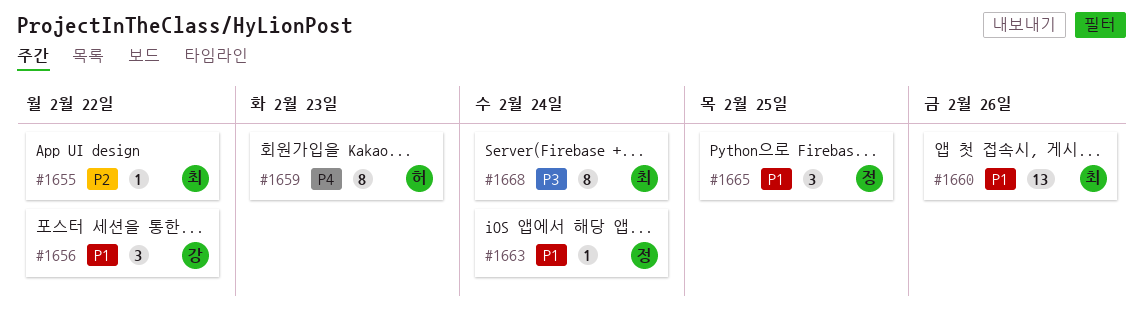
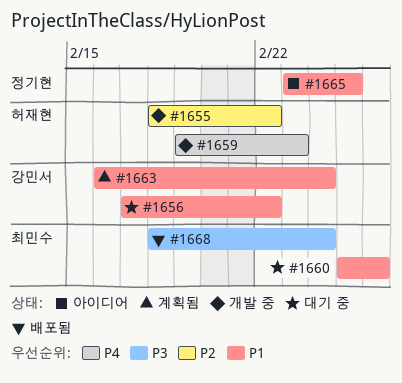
#1655, owner: 최민수 -> 허재현
#1663, owner: 정기현 -> 강민서

